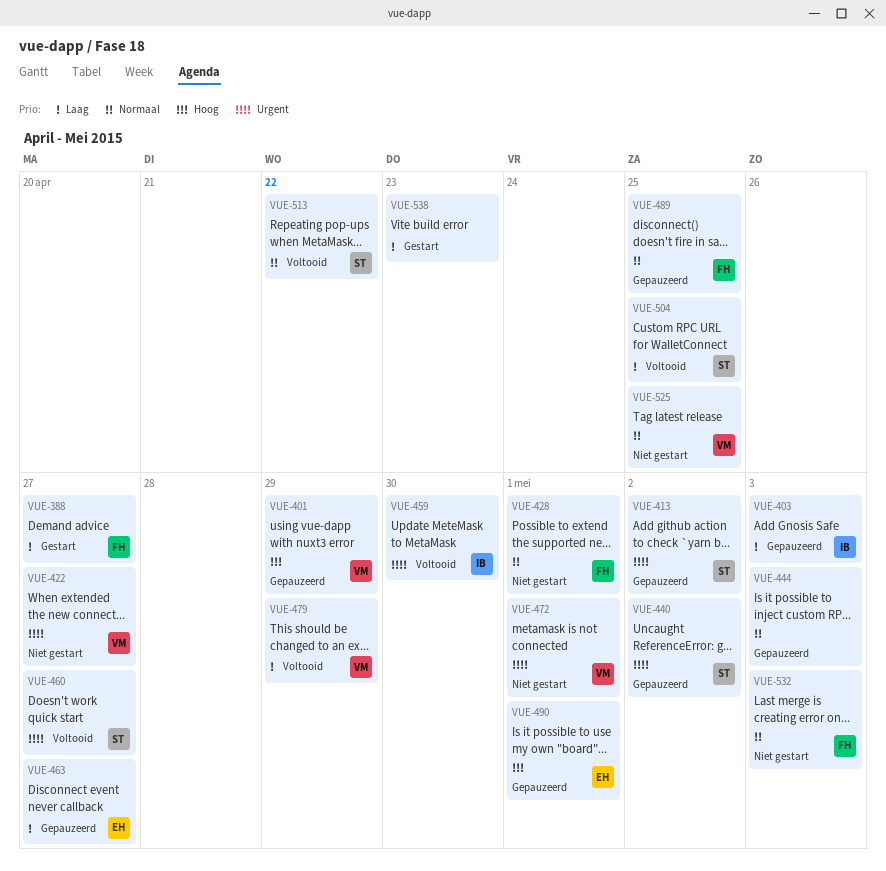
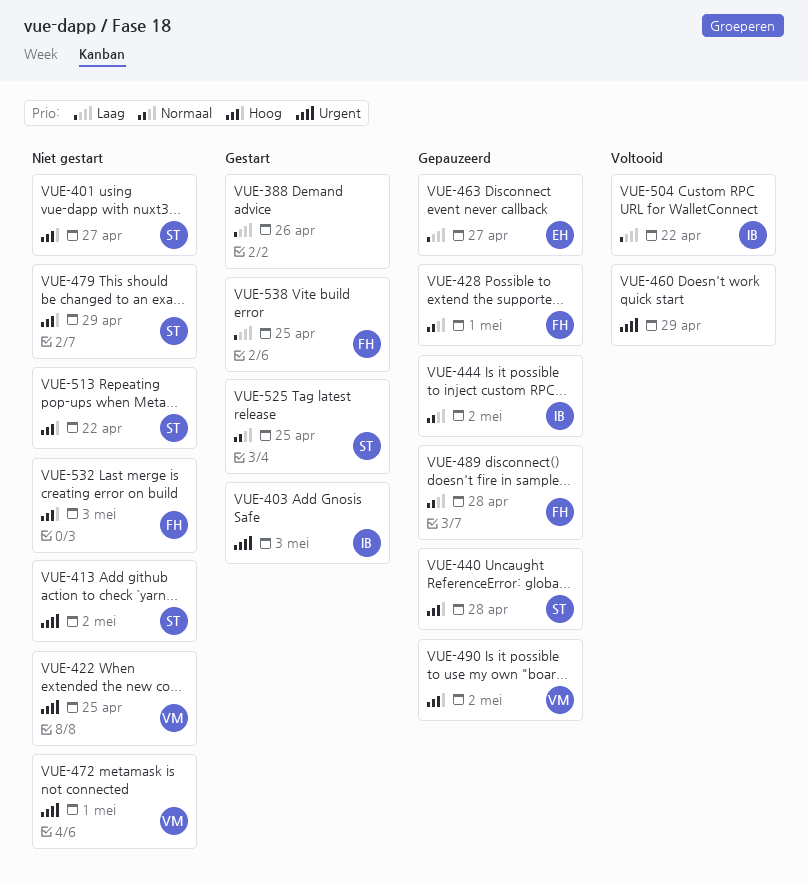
VUE-388, owner: FH -> none
VUE-388, due: Apr 27 -> Apr 26
VUE-401, status: Gepauzeerd -> Niet gestart
VUE-401, owner: VM -> ST
VUE-401, due: Apr 29 -> Apr 27
VUE-403, status: Gepauzeerd -> Gestart
VUE-403, priority: Laag -> Urgent
VUE-413, status: Gepauzeerd -> Niet gestart
VUE-422, due: Apr 27 -> Apr 25
VUE-428, status: Niet gestart -> Gepauzeerd
VUE-440, priority: Urgent -> Hoog
VUE-440, due: May 2 -> Apr 28
VUE-444, owner: none -> IB
VUE-444, due: May 3 -> May 2
VUE-459: present -> none
VUE-460, owner: ST -> none
VUE-460, due: Apr 27 -> Apr 29
VUE-479, status: Voltooid -> Niet gestart
VUE-479, owner: VM -> ST
VUE-479, priority: Laag -> Hoog
VUE-489, due: Apr 25 -> Apr 28
VUE-490, owner: EH -> VM
VUE-490, due: May 1 -> May 2
VUE-504, owner: ST -> IB
VUE-504, due: Apr 25 -> Apr 22
VUE-513, status: Voltooid -> Niet gestart
VUE-513, priority: Normaal -> Hoog
VUE-525, status: Niet gestart -> Gestart
VUE-525, owner: VM -> ST
VUE-532, priority: Normaal -> Hoog
VUE-538, owner: none -> FH
VUE-538, due: Apr 23 -> Apr 25

